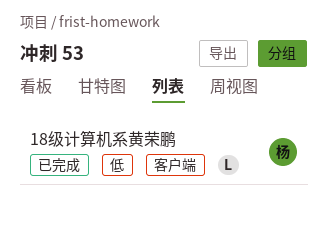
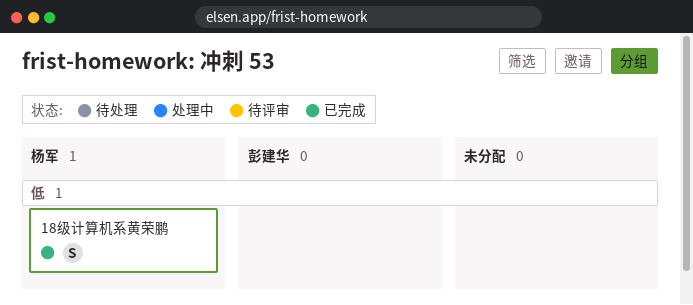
18级计算机系黄荣鹏, estimate: L -> S

